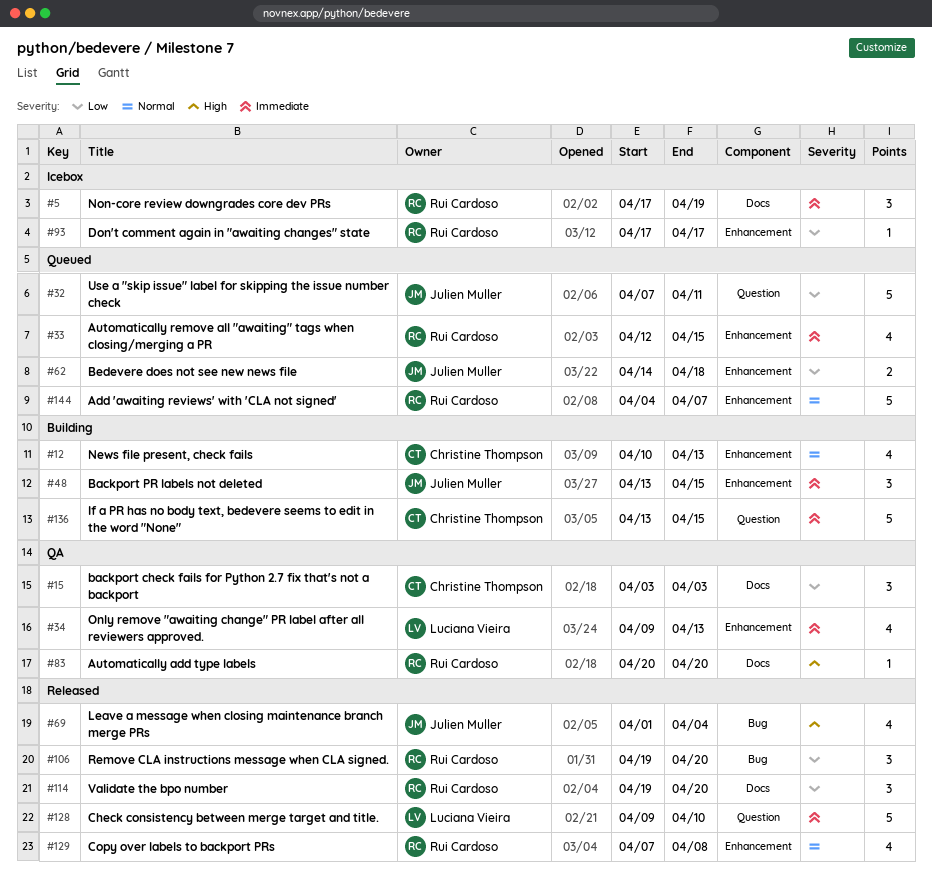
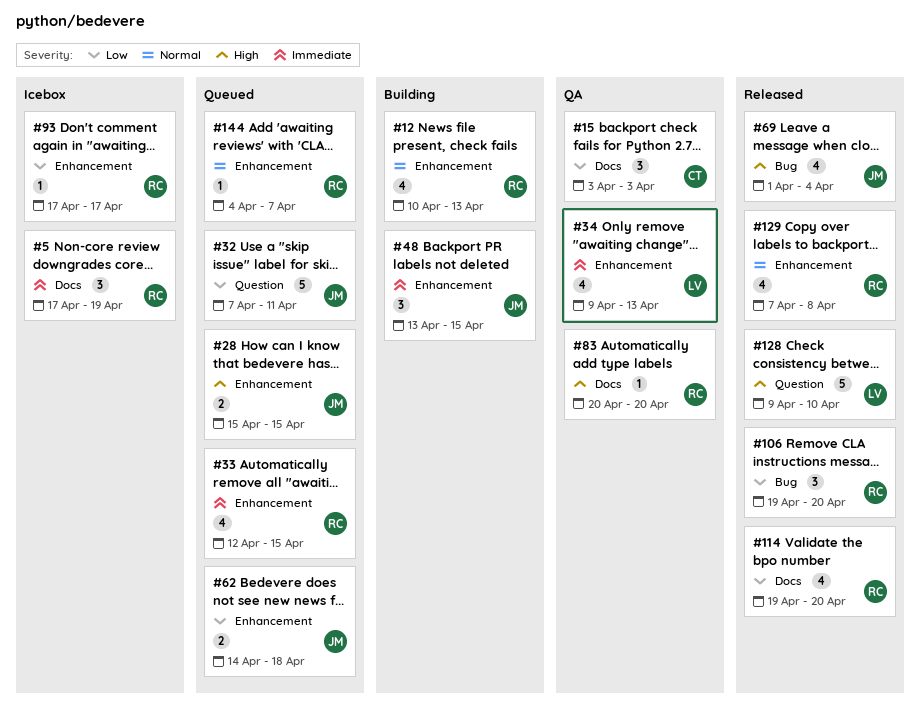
#12, owner: Christine Thompson -> Rui Cardoso
#28: none -> present
#114, estimate: 3 -> 4
#128, priority: Immediate -> High
#136: present -> none
#144, estimate: 5 -> 1

